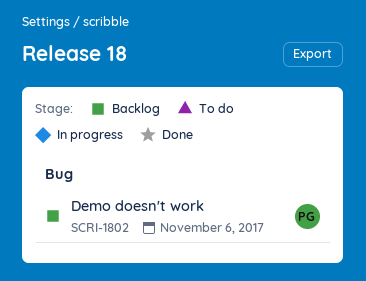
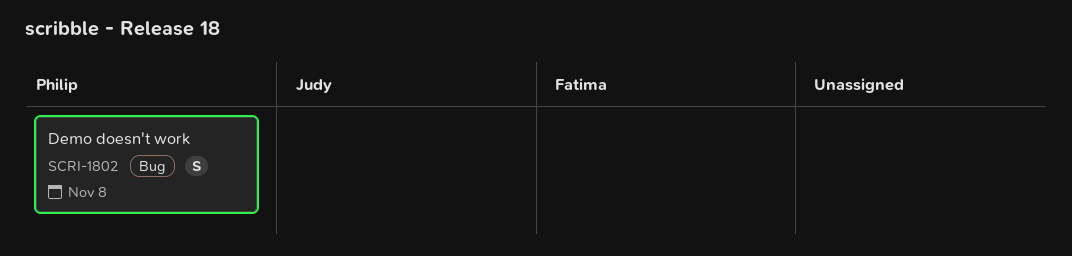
SCRI-1802, due: Nov 6 -> Nov 8

